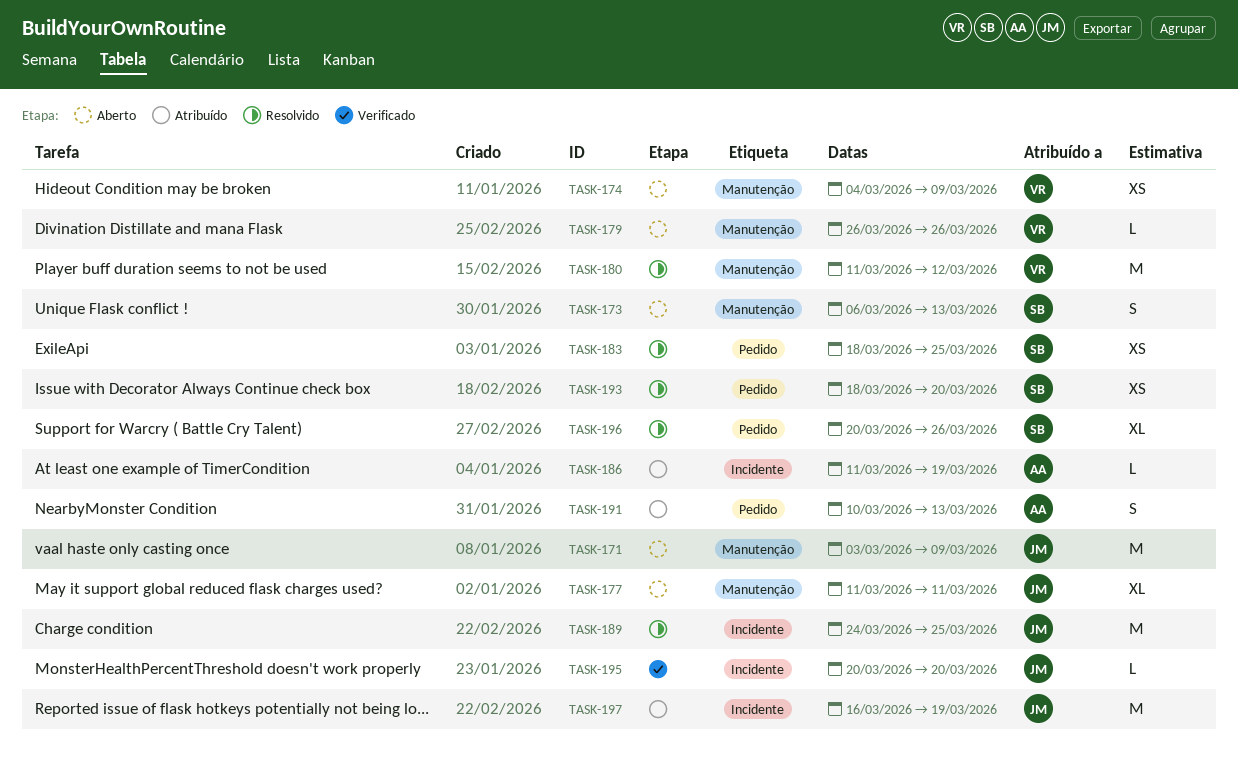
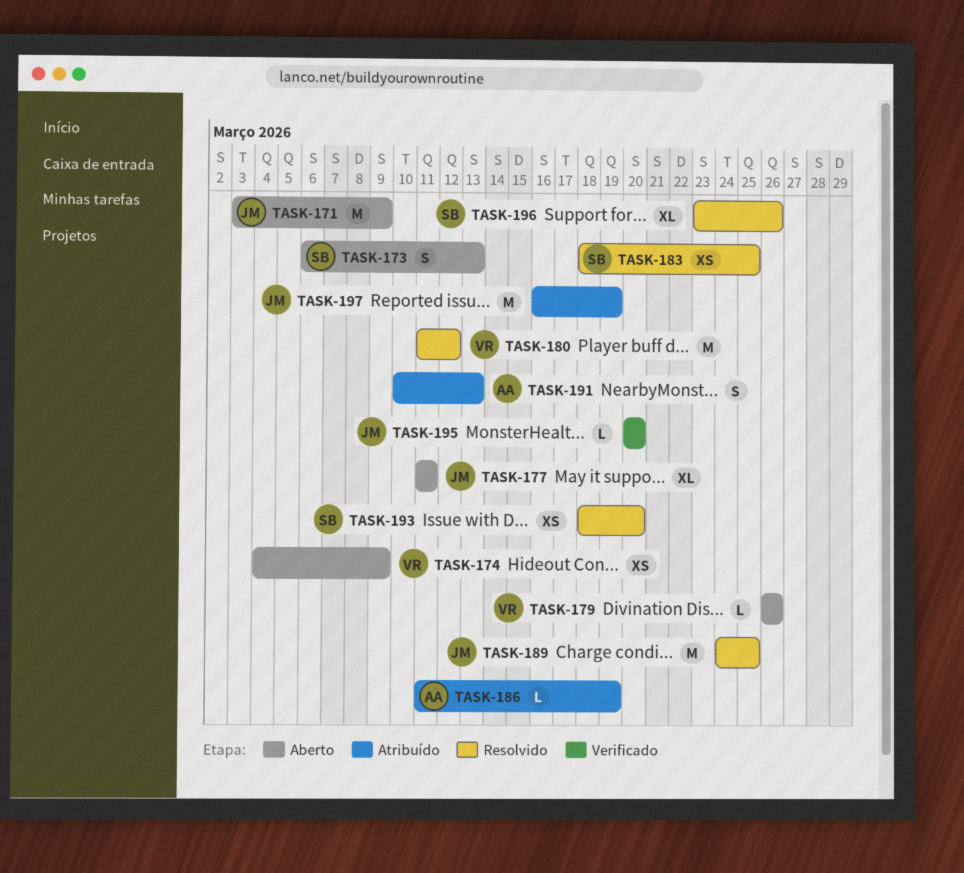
TASK-196, start: Mar 20 -> Mar 23

